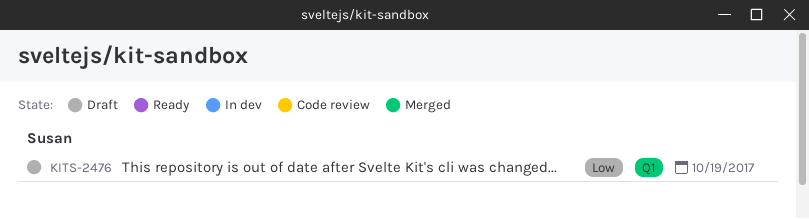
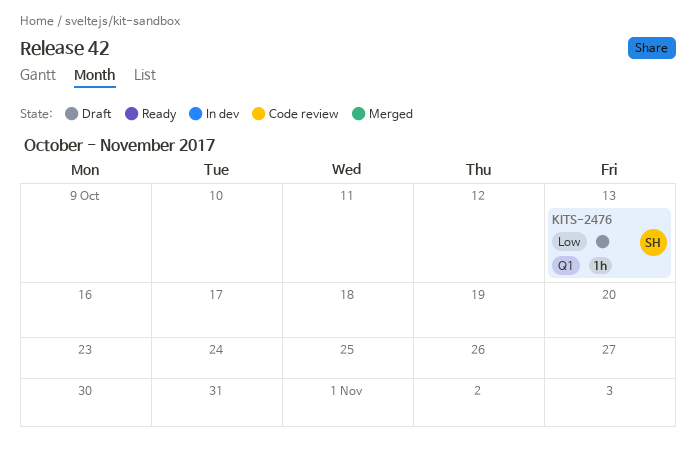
KITS-2476, due: Oct 19 -> Oct 13

